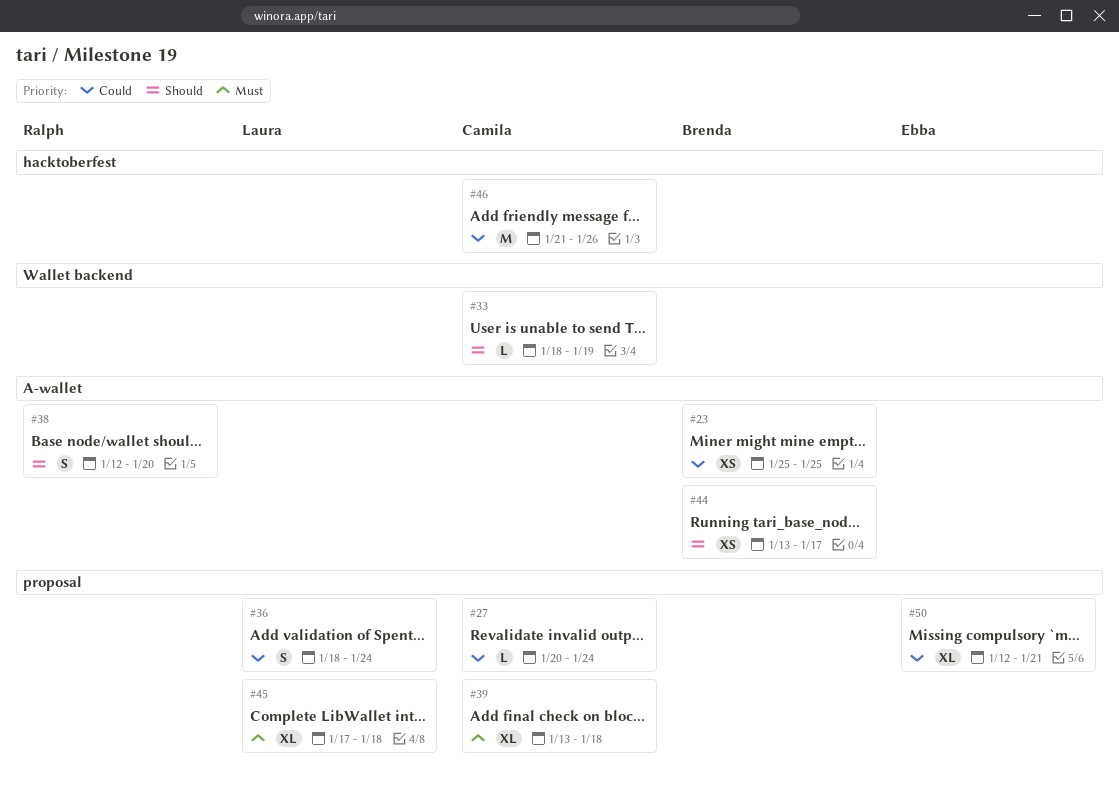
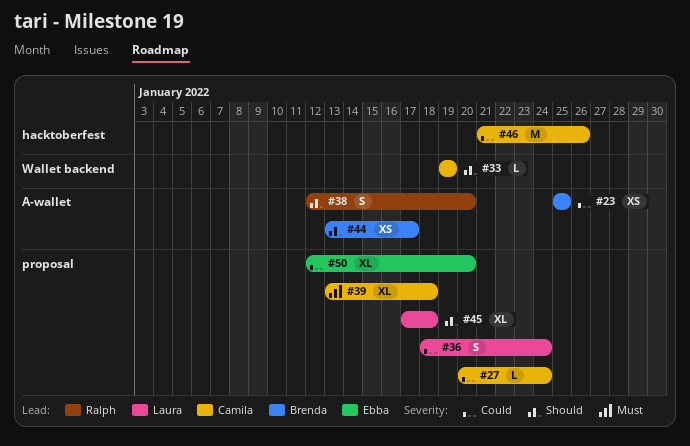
#33, start: Jan 18 -> Jan 19
#45, priority: Must -> Should
#50, due: Jan 21 -> Jan 20

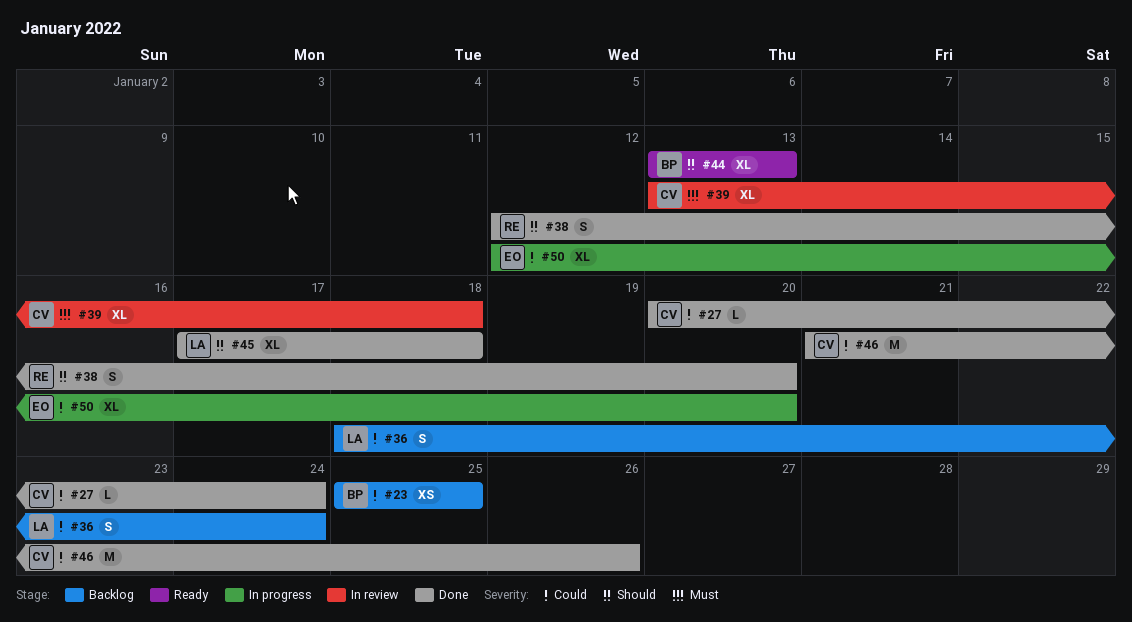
#33: present -> none
#44, estimate: XS -> XL
#44, due: Jan 17 -> Jan 13

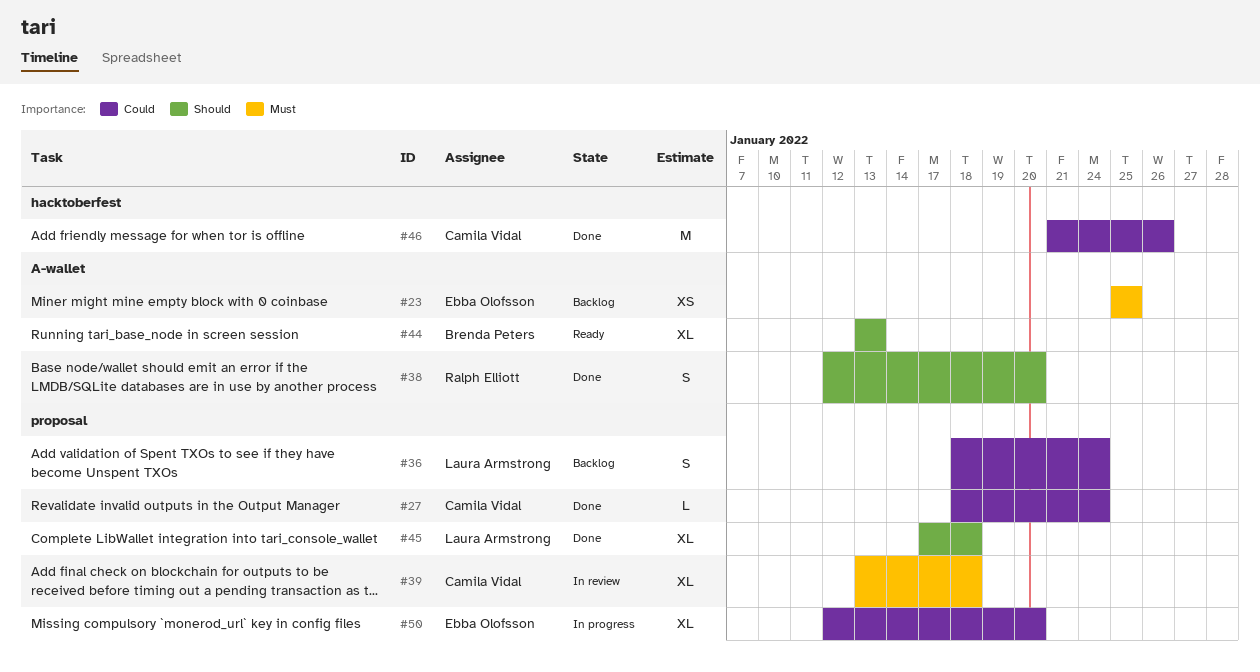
#23, owner: Brenda Peters -> Ebba Olofsson
#23, priority: Could -> Must
#27, start: Jan 20 -> Jan 18

